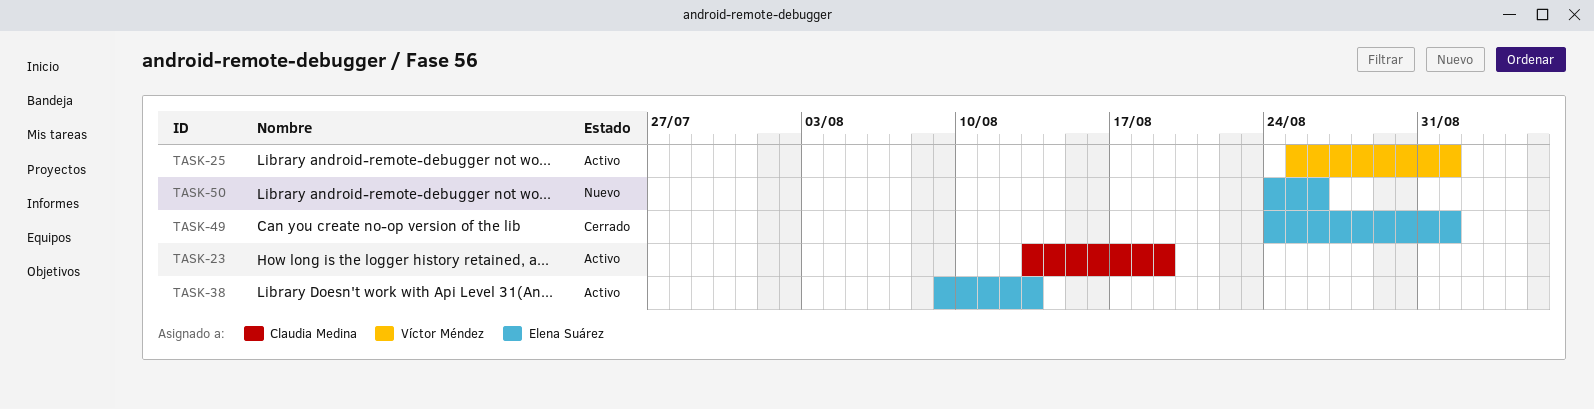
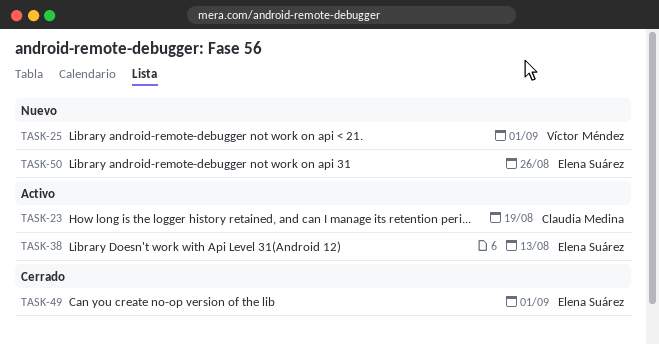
TASK-25, status: Activo -> Nuevo

